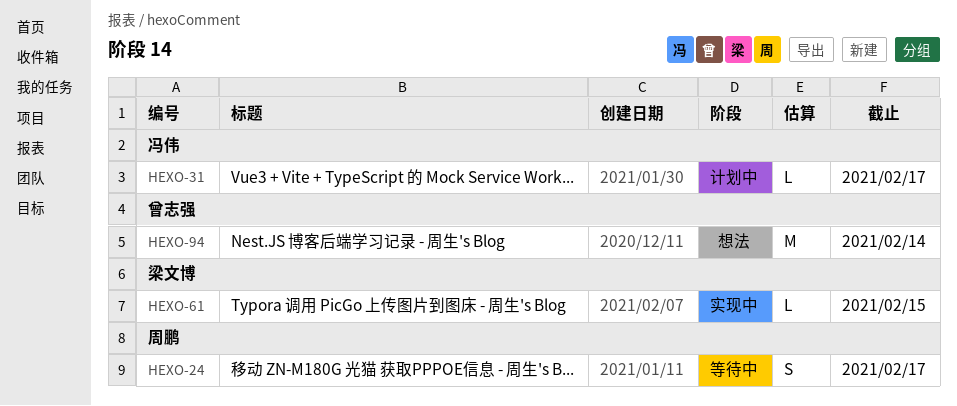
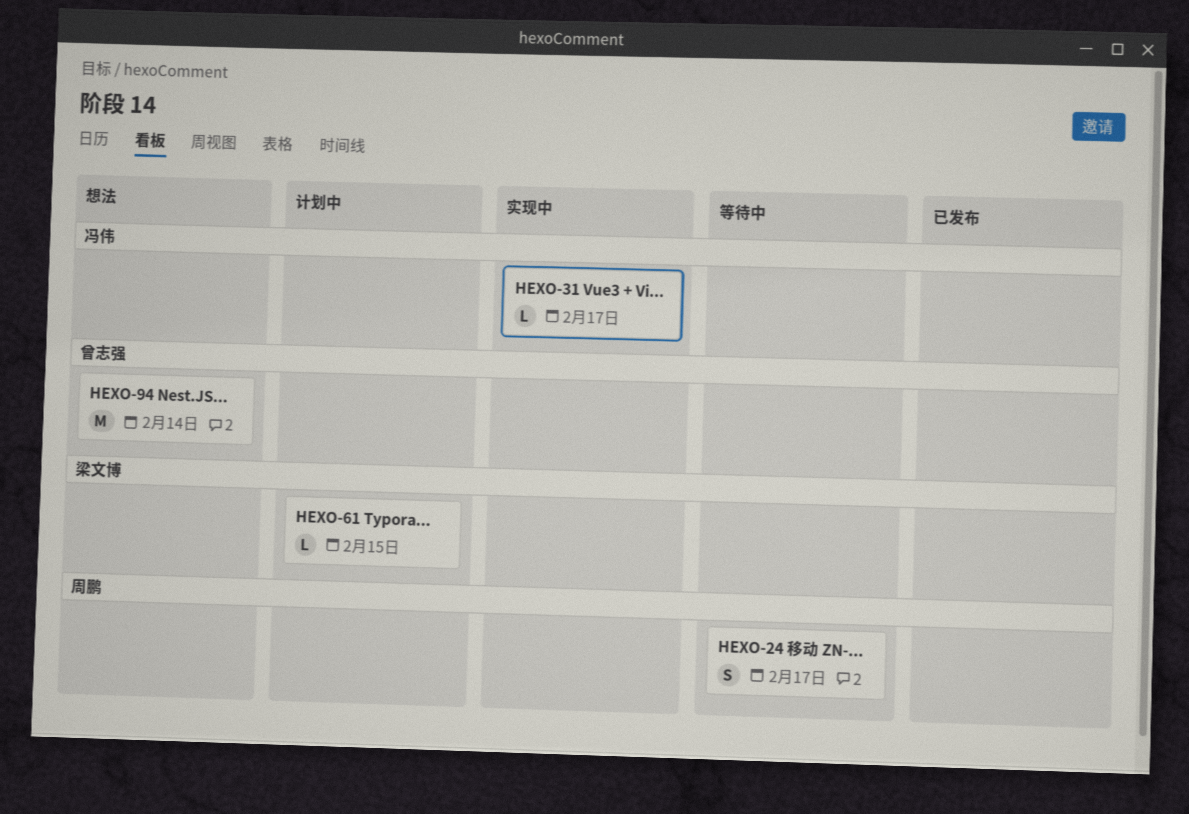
HEXO-31, status: 计划中 -> 实现中
HEXO-61, status: 实现中 -> 计划中

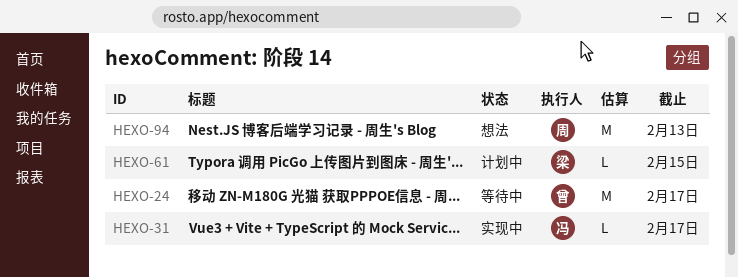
HEXO-24, owner: 周鹏 -> 曾志强
HEXO-24, estimate: S -> M
HEXO-94, owner: 曾志强 -> 周鹏
HEXO-94, due: Feb 14 -> Feb 13

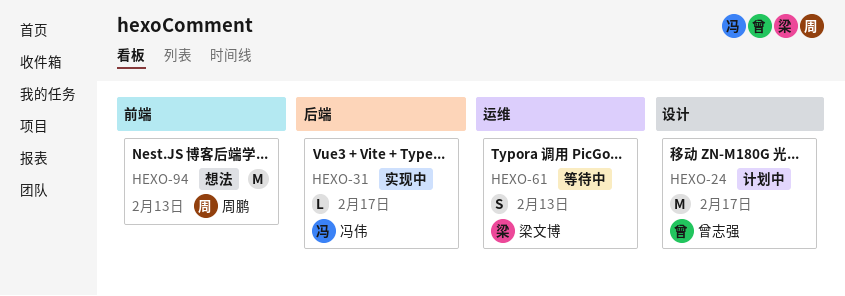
HEXO-24, status: 等待中 -> 计划中
HEXO-61, status: 计划中 -> 等待中
HEXO-61, estimate: L -> S
HEXO-61, due: Feb 15 -> Feb 13

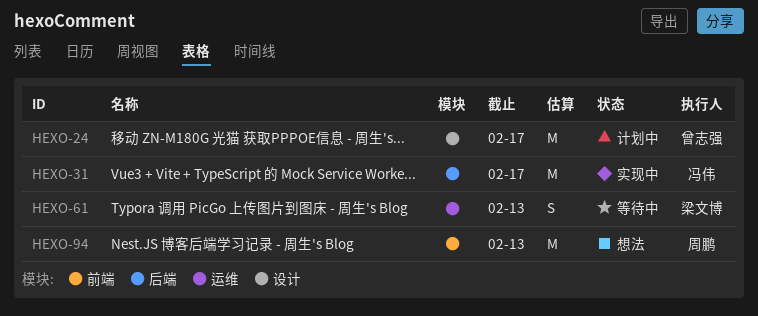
HEXO-31, estimate: L -> M

